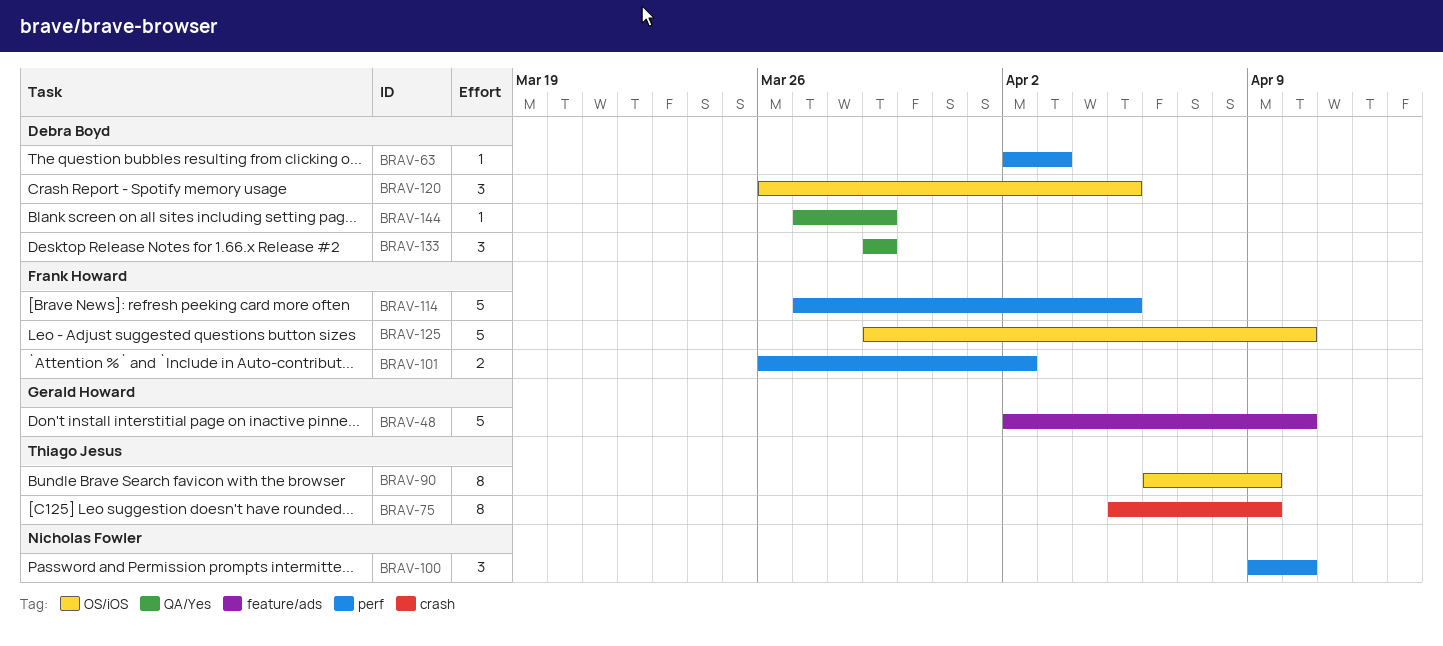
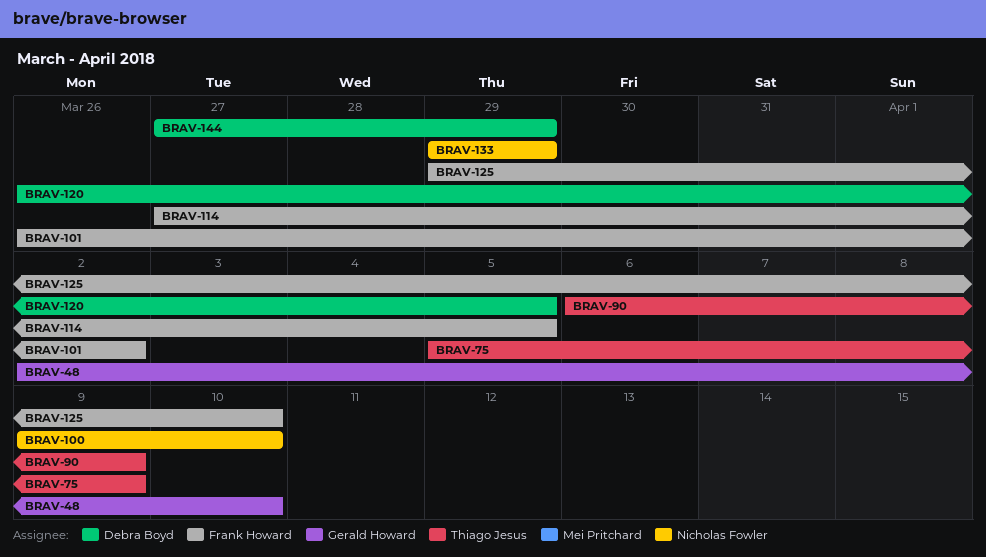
BRAV-63: present -> none
BRAV-133, owner: Debra Boyd -> Nicholas Fowler

